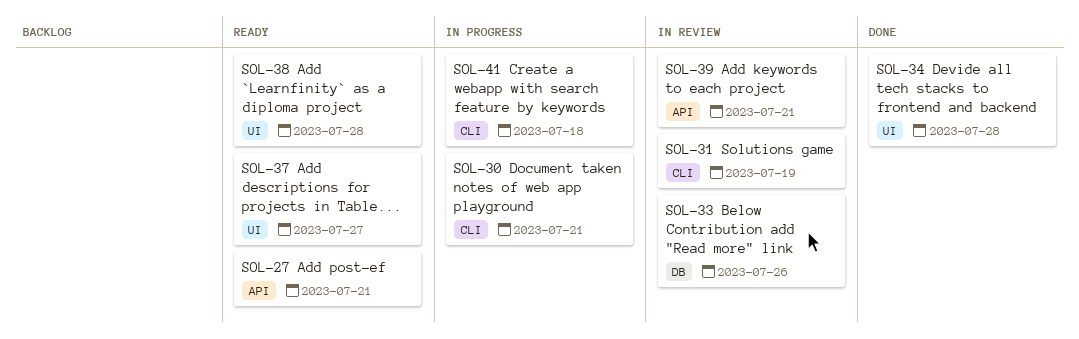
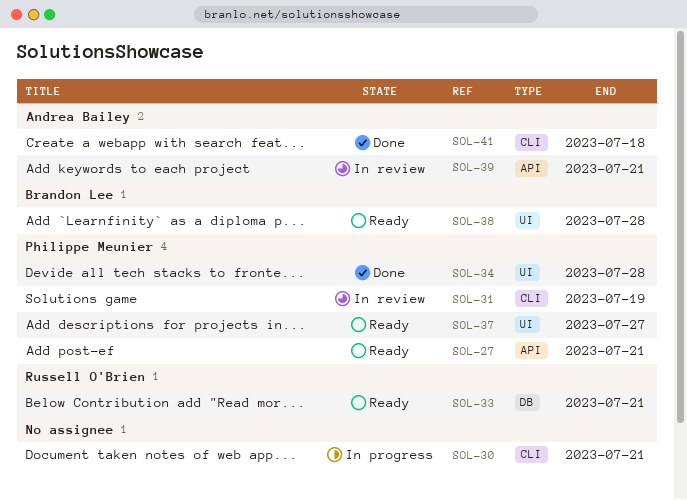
SOL-33, status: In review -> Ready
SOL-33, due: Jul 26 -> Jul 21
SOL-41, status: In progress -> Done

